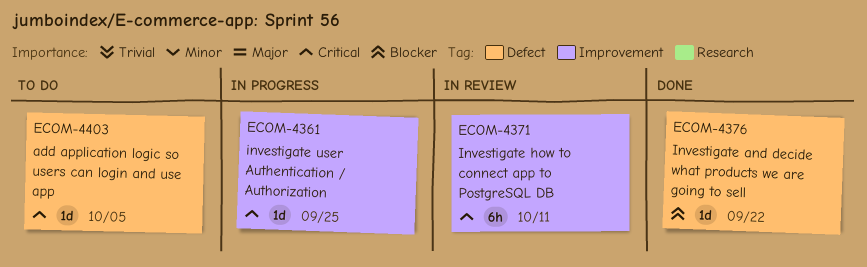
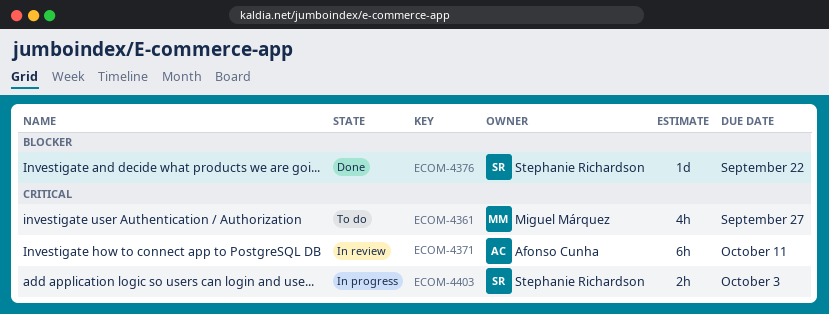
ECOM-4361, status: In progress -> To do
ECOM-4361, estimate: 1d -> 4h
ECOM-4361, due: Sep 25 -> Sep 27
ECOM-4403, status: To do -> In progress
ECOM-4403, estimate: 1d -> 2h
ECOM-4403, due: Oct 5 -> Oct 3

